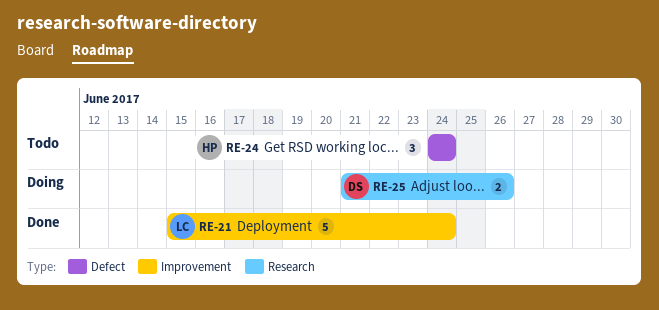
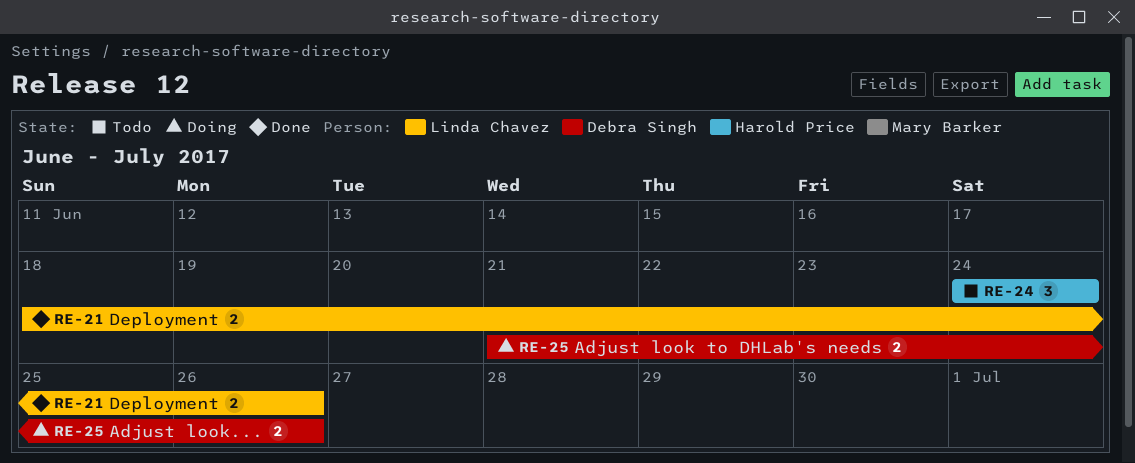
RE-21, estimate: 5 -> 2
RE-21, start: Jun 15 -> Jun 18
RE-21, due: Jun 24 -> Jun 26

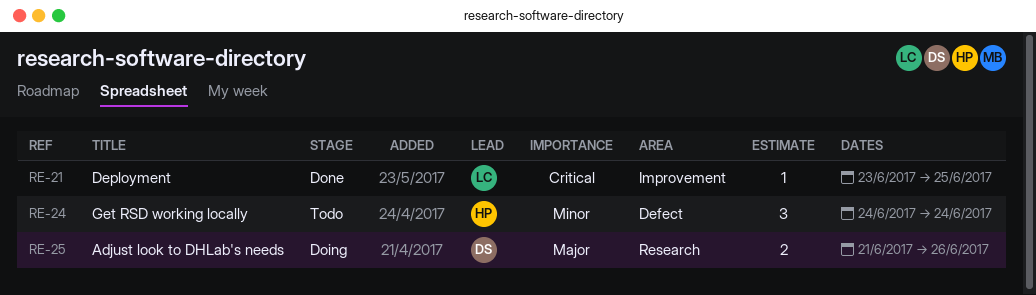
RE-21, estimate: 2 -> 1
RE-21, start: Jun 18 -> Jun 23
RE-21, due: Jun 26 -> Jun 25

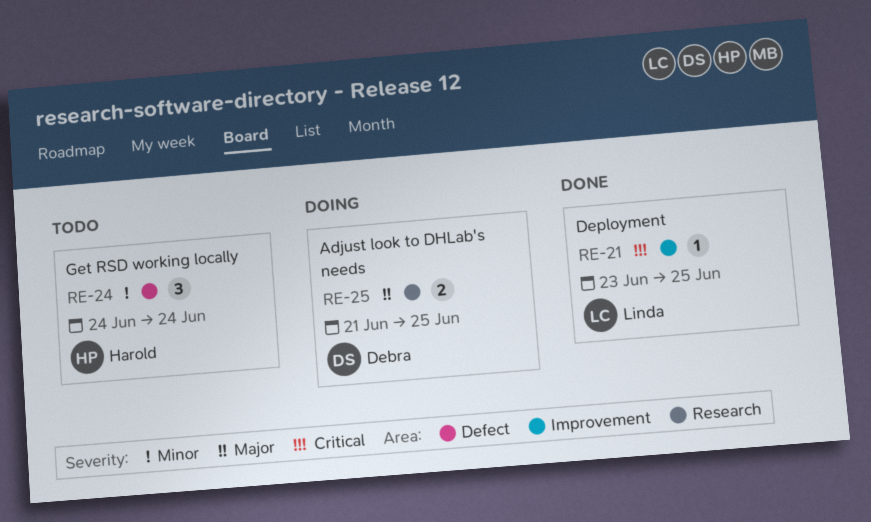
RE-25, due: Jun 26 -> Jun 25

